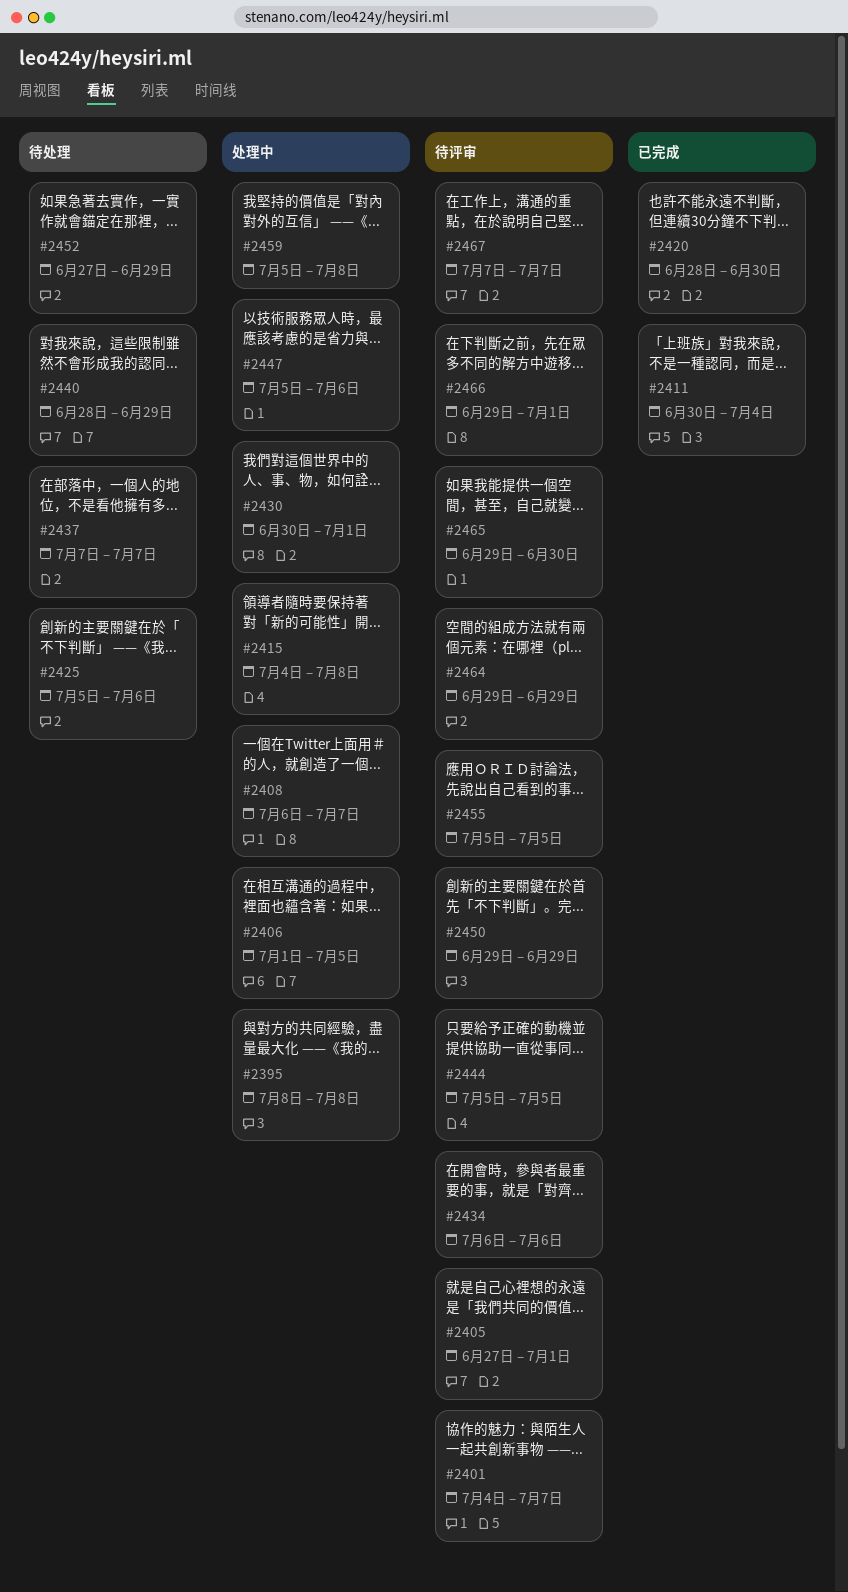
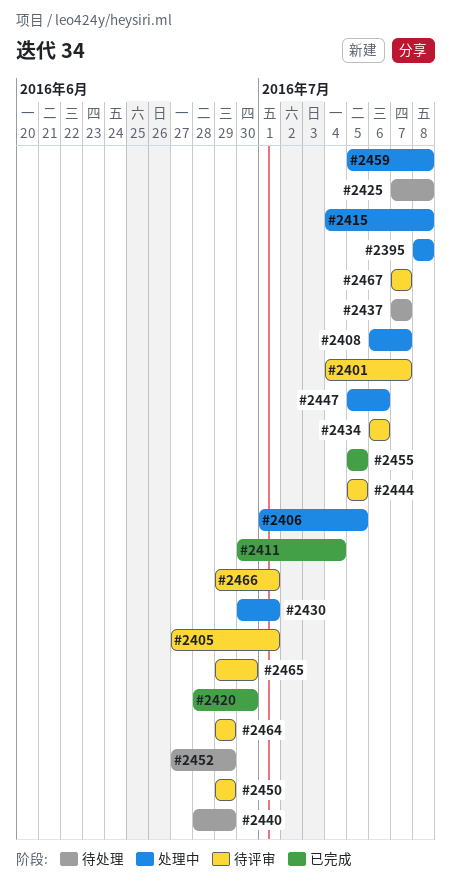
#2425, start: Jul 5 -> Jul 7
#2425, due: Jul 6 -> Jul 8
#2455, status: 待评审 -> 已完成

